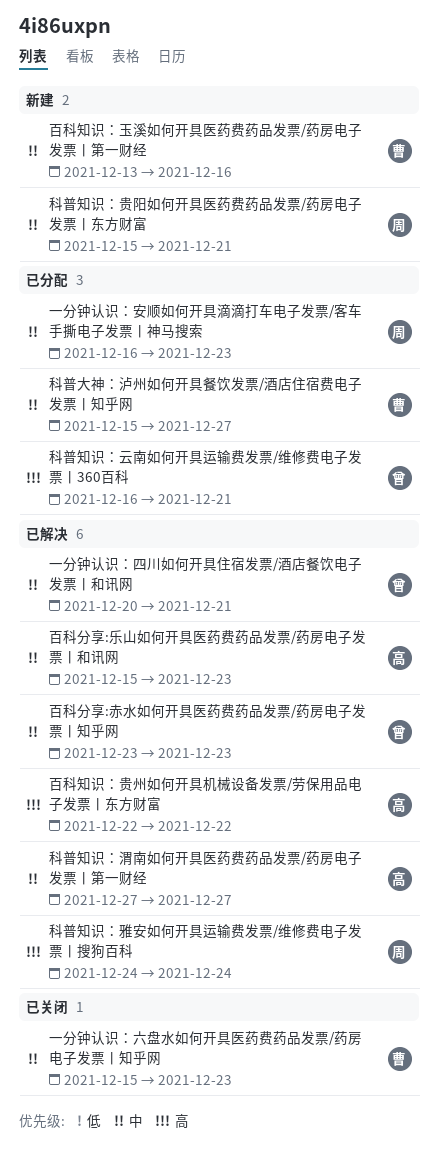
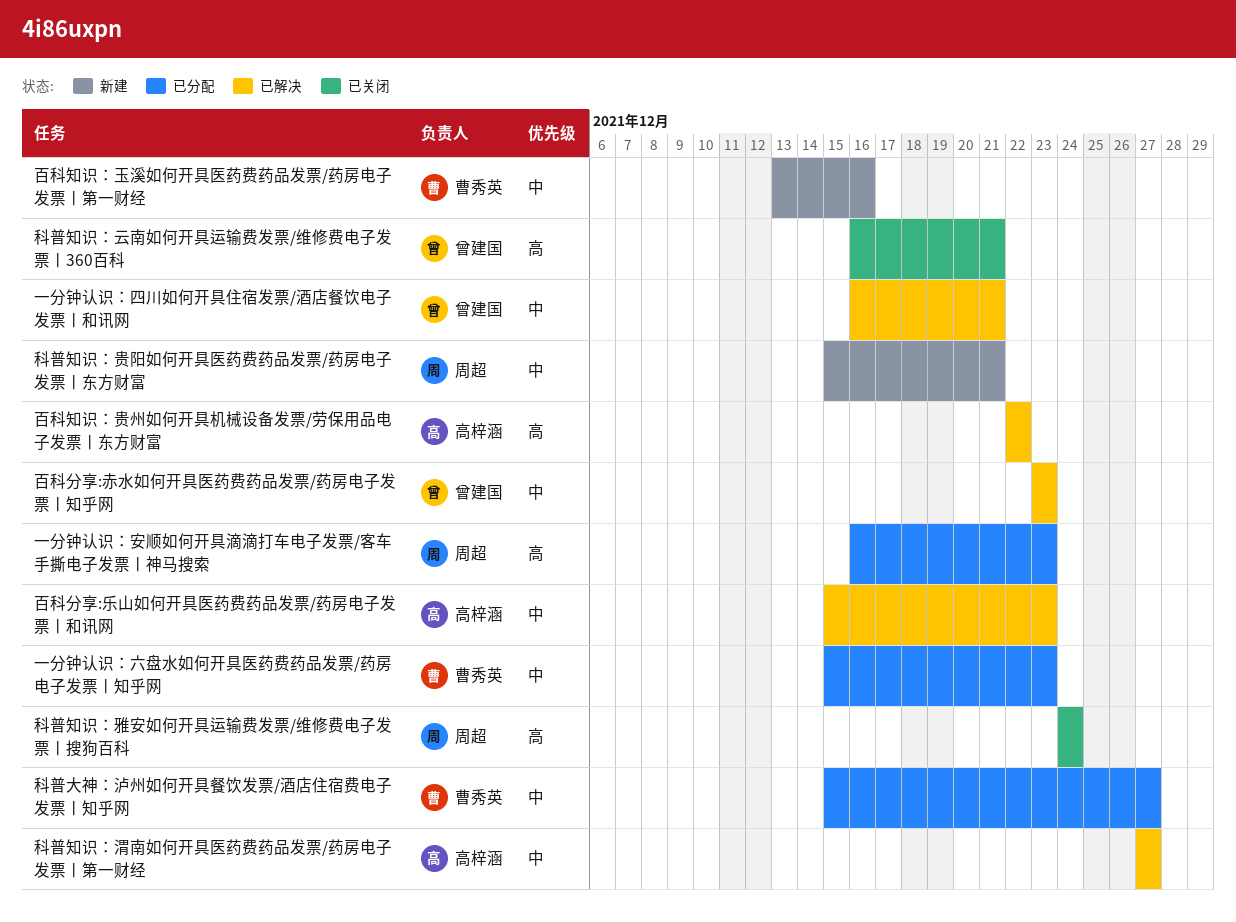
一分钟认识：六盘水如何开具医药费药品发票/药房电子发票丨知乎网, status: 已关闭 -> 已分配
一分钟认识：四川如何开具住宿发票/酒店餐饮电子发票丨和讯网, start: Dec 20 -> Dec 16
一分钟认识：安顺如何开具滴滴打车电子发票/客车手撕电子发票丨神马搜索, priority: 中 -> 高
科普知识：云南如何开具运输费发票/维修费电子发票丨360百科, status: 已分配 -> 已关闭
科普知识：雅安如何开具运输费发票/维修费电子发票丨搜狗百科, status: 已解决 -> 已关闭

